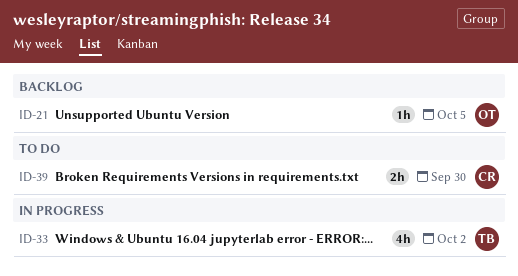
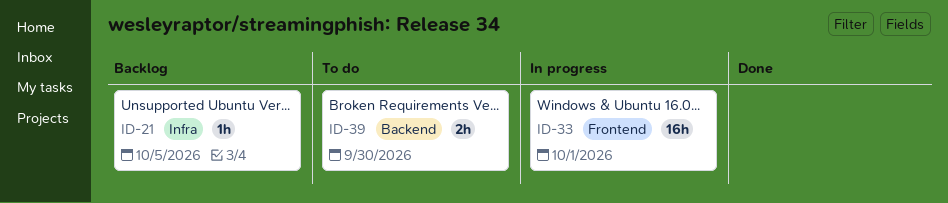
ID-33, estimate: 4h -> 16h
ID-33, due: Oct 2 -> Oct 1

